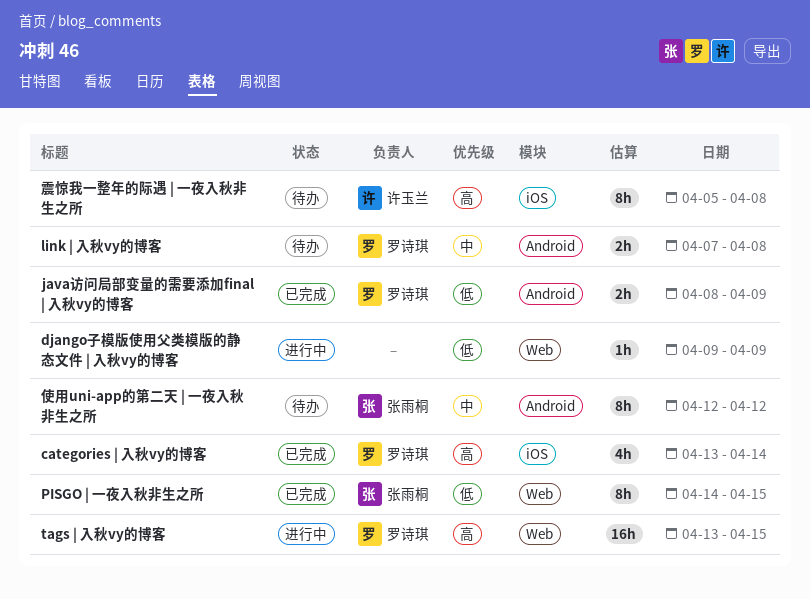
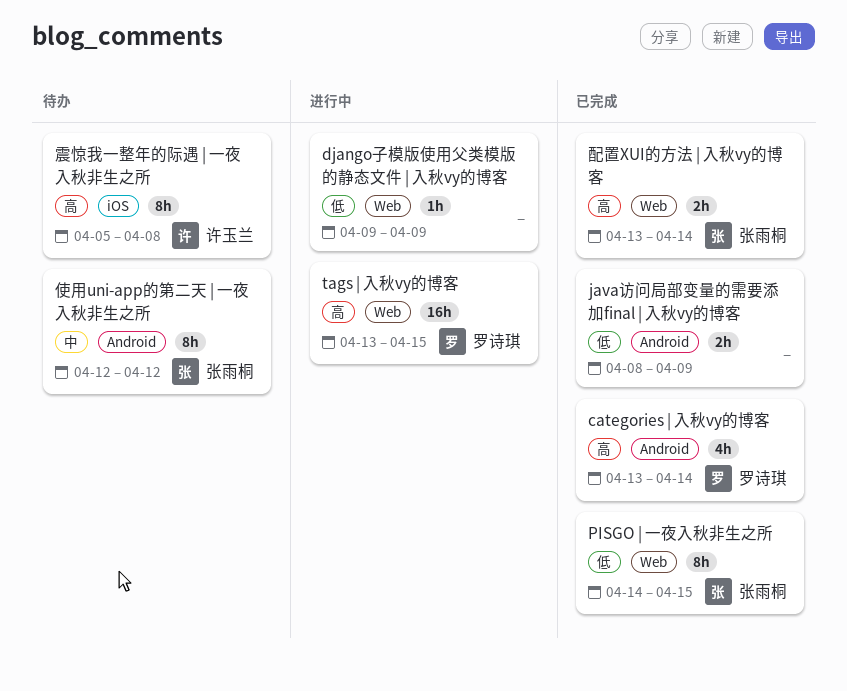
categories | 入秋vy的博客, label: iOS -> Android
java访问局部变量的需要添加final | 入秋vy的博客, owner: 罗诗琪 -> none
link | 入秋vy的博客: present -> none
配置XUI的方法 | 入秋vy的博客: none -> present

